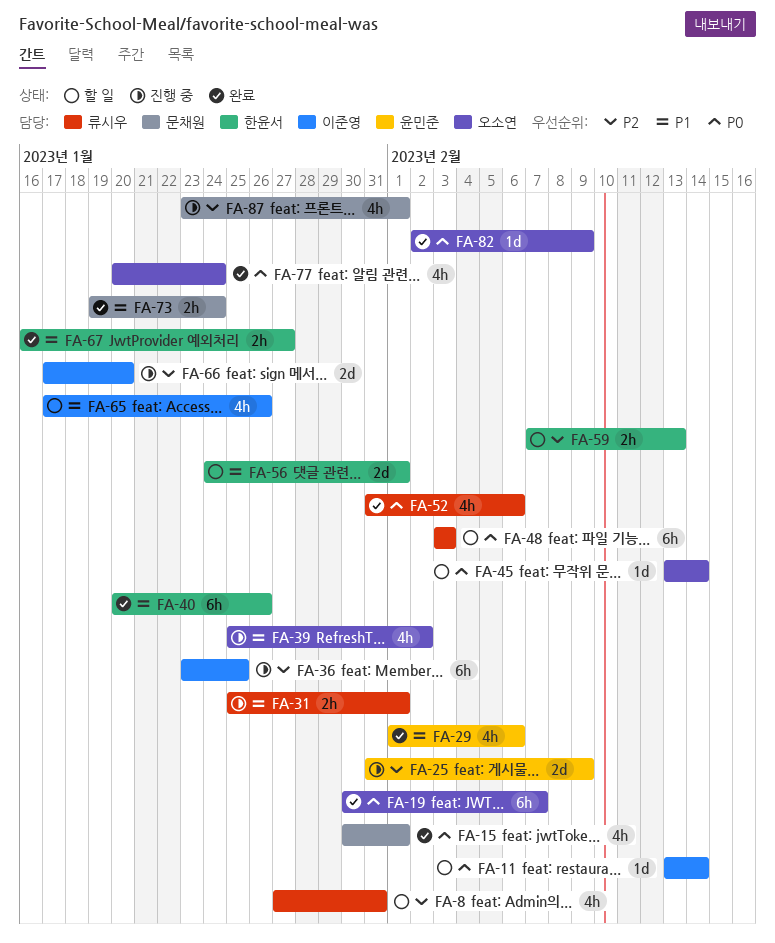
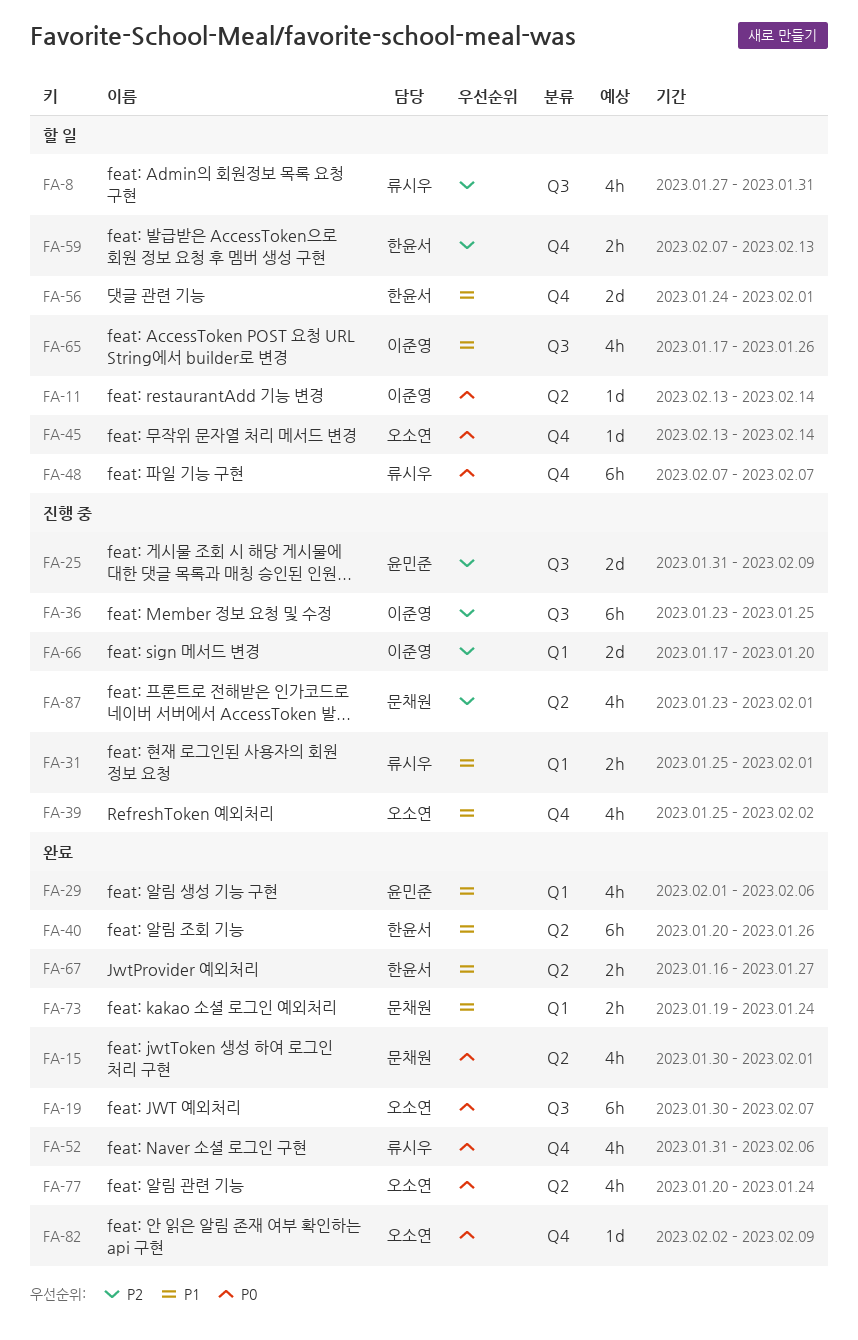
FA-48, start: Feb 3 -> Feb 7
FA-48, due: Feb 3 -> Feb 7

